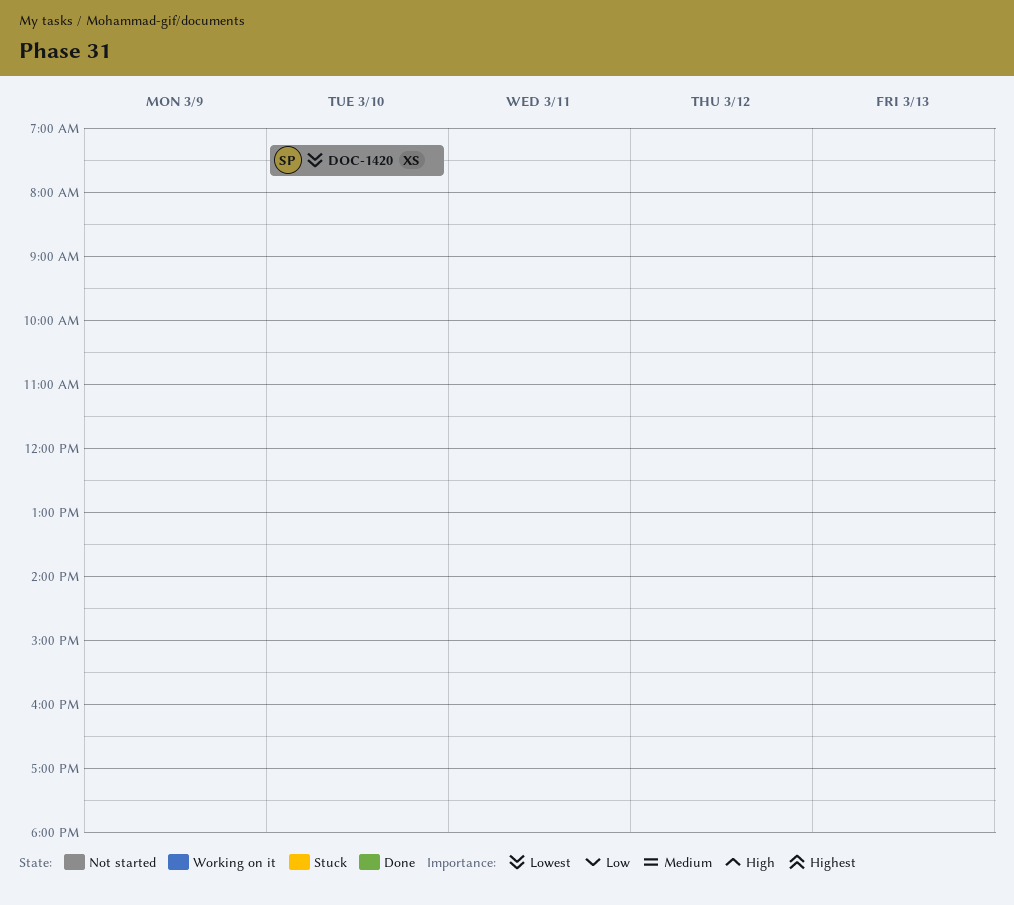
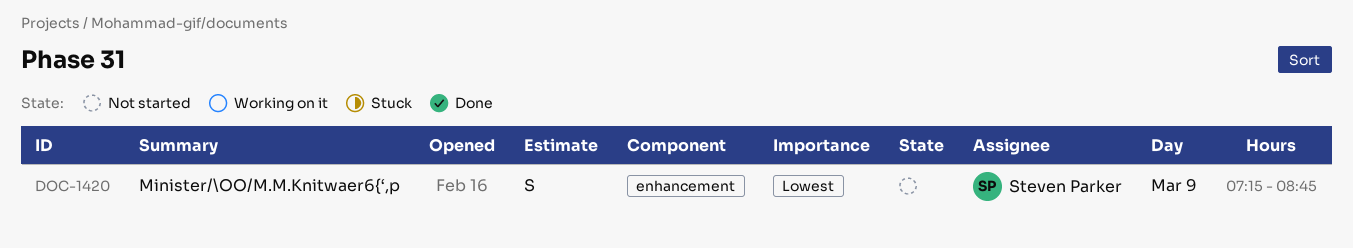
DOC-1420, estimate: XS -> S
DOC-1420, day: Mar 10 -> Mar 9
DOC-1420, ends: 07:45 -> 08:45

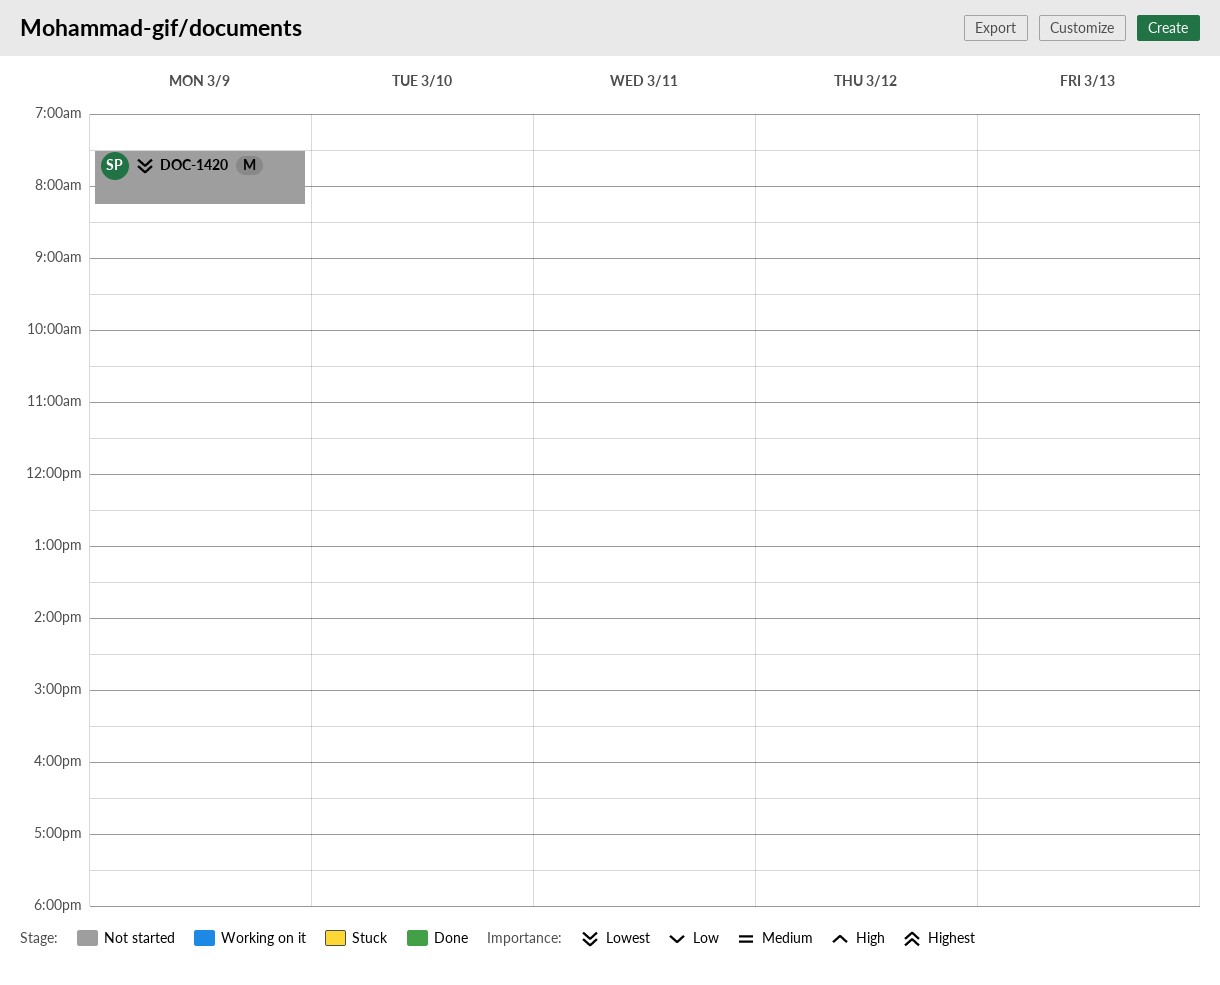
DOC-1420, estimate: S -> M
DOC-1420, begins: 07:15 -> 07:30
DOC-1420, ends: 08:45 -> 08:15

